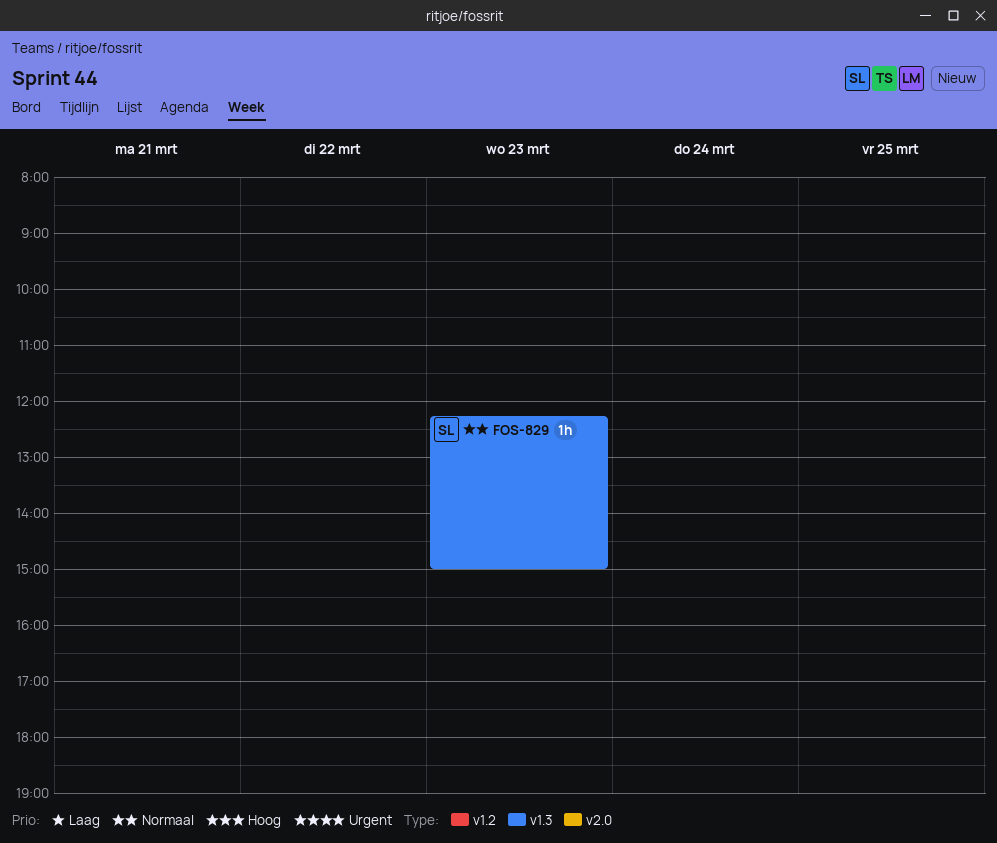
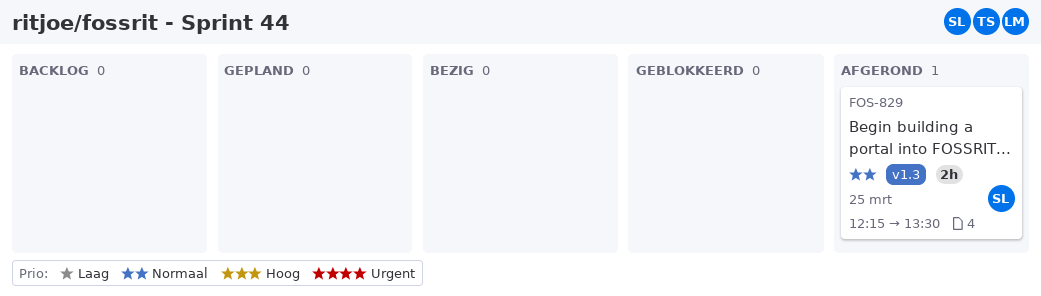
FOS-829, estimate: 1h -> 2h
FOS-829, day: Mar 23 -> Mar 25
FOS-829, ends: 15:00 -> 13:30

